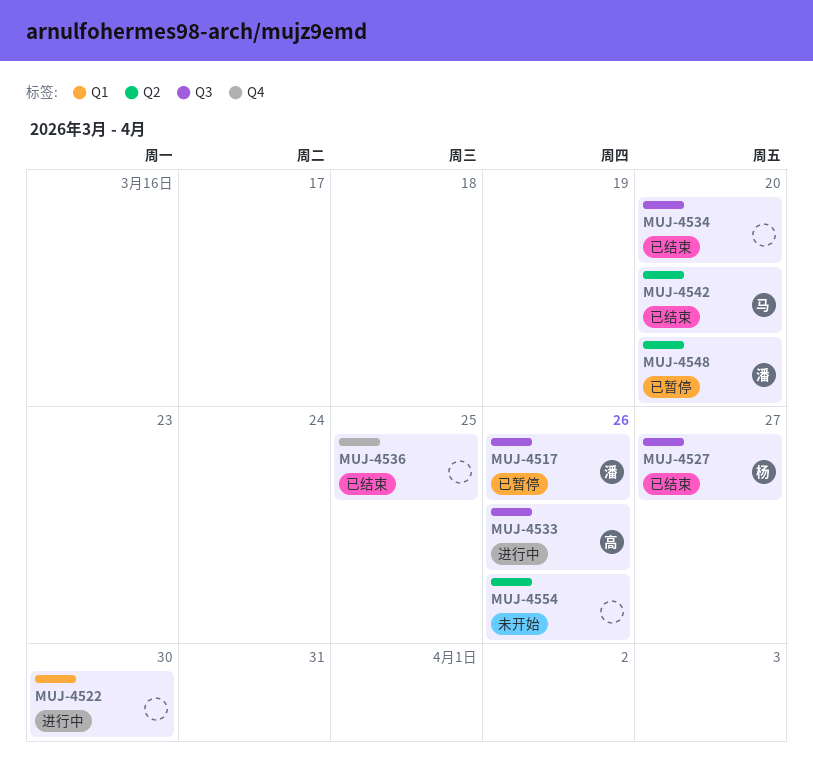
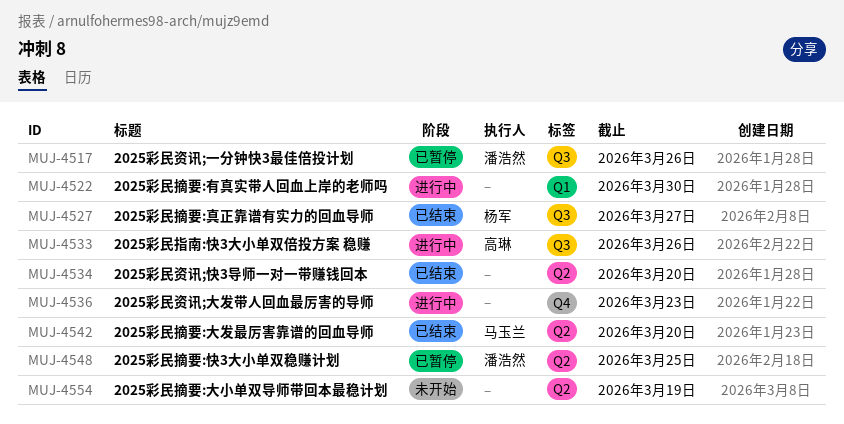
MUJ-4534, label: Q3 -> Q2
MUJ-4536, status: 已结束 -> 进行中
MUJ-4536, due: Mar 25 -> Mar 23
MUJ-4548, due: Mar 20 -> Mar 25
MUJ-4554, due: Mar 26 -> Mar 19

